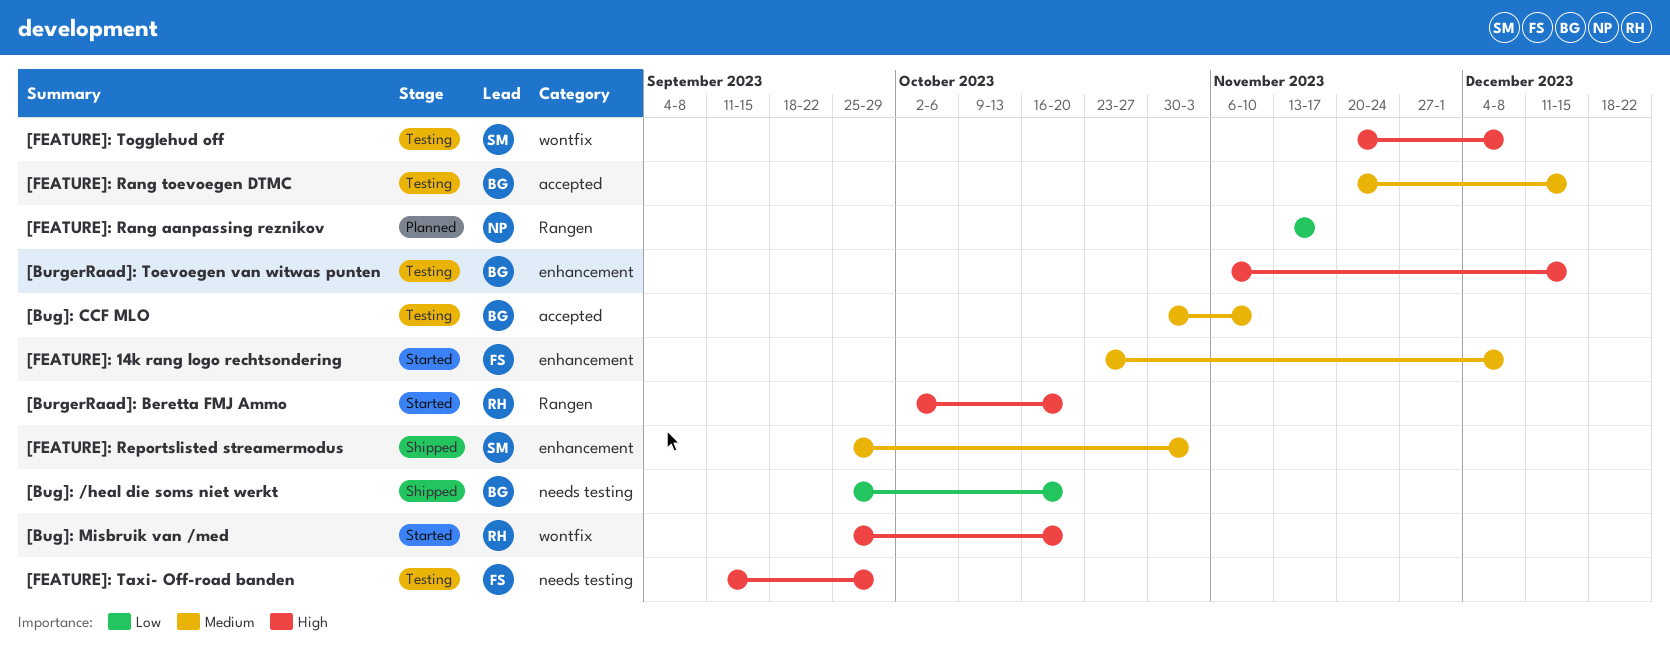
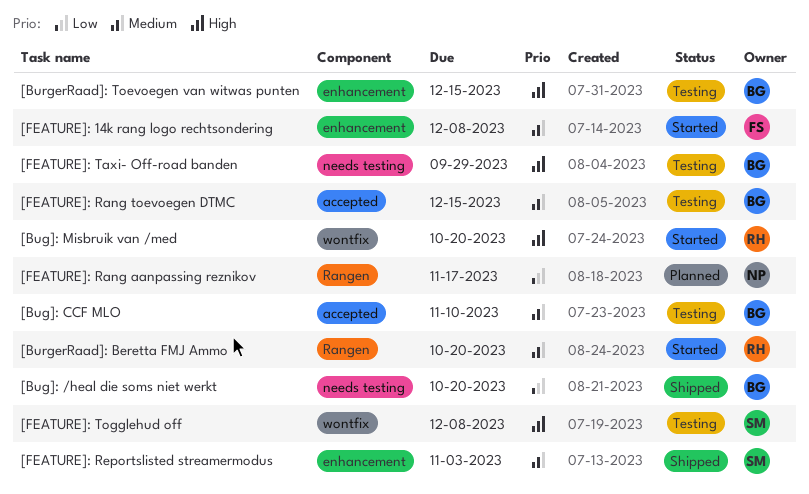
[BurgerRaad]: Beretta FMJ Ammo, priority: High -> Medium
[FEATURE]: Taxi- Off-road banden, owner: FS -> BG

